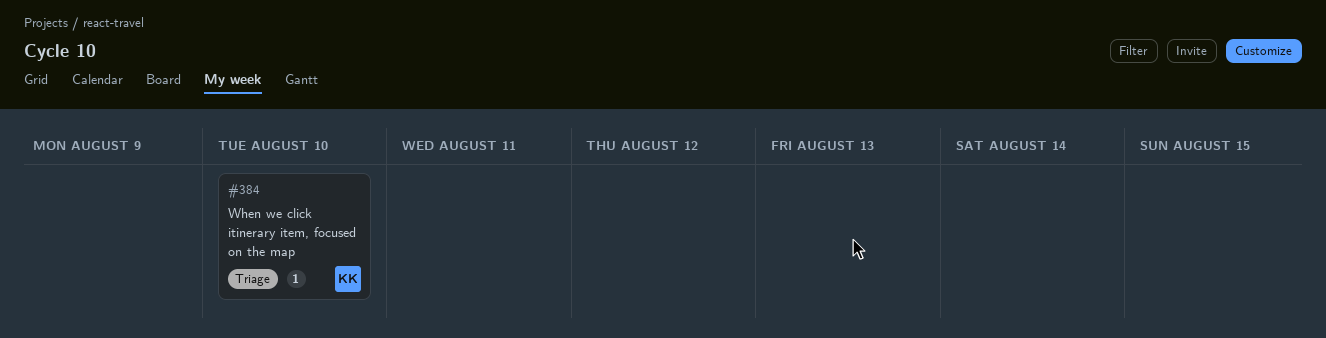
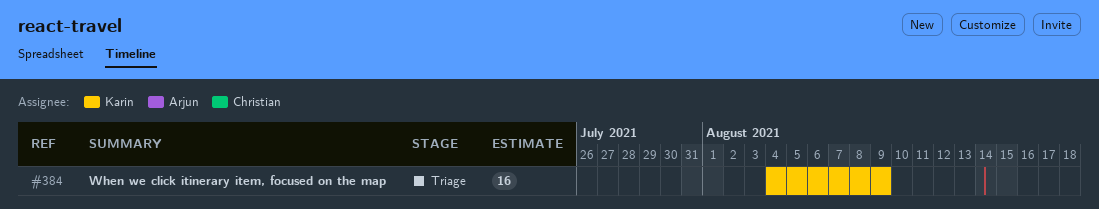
#384, estimate: 1 -> 16
#384, due: Aug 10 -> Aug 9

